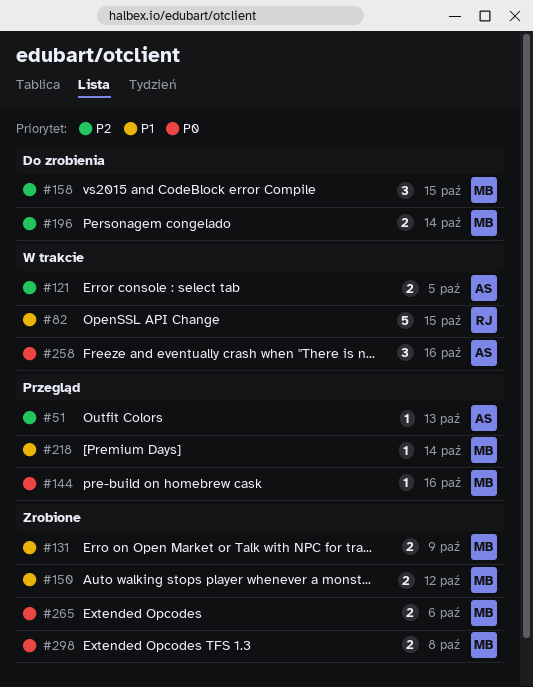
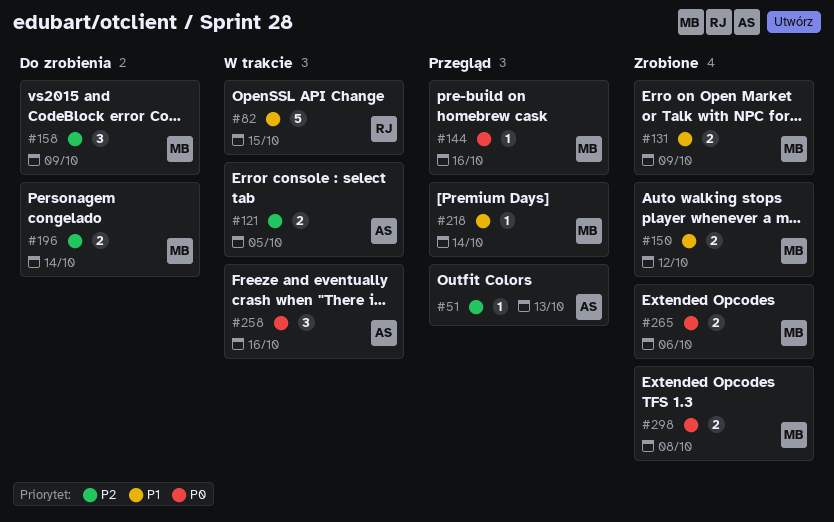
#158, due: Oct 15 -> Oct 9

